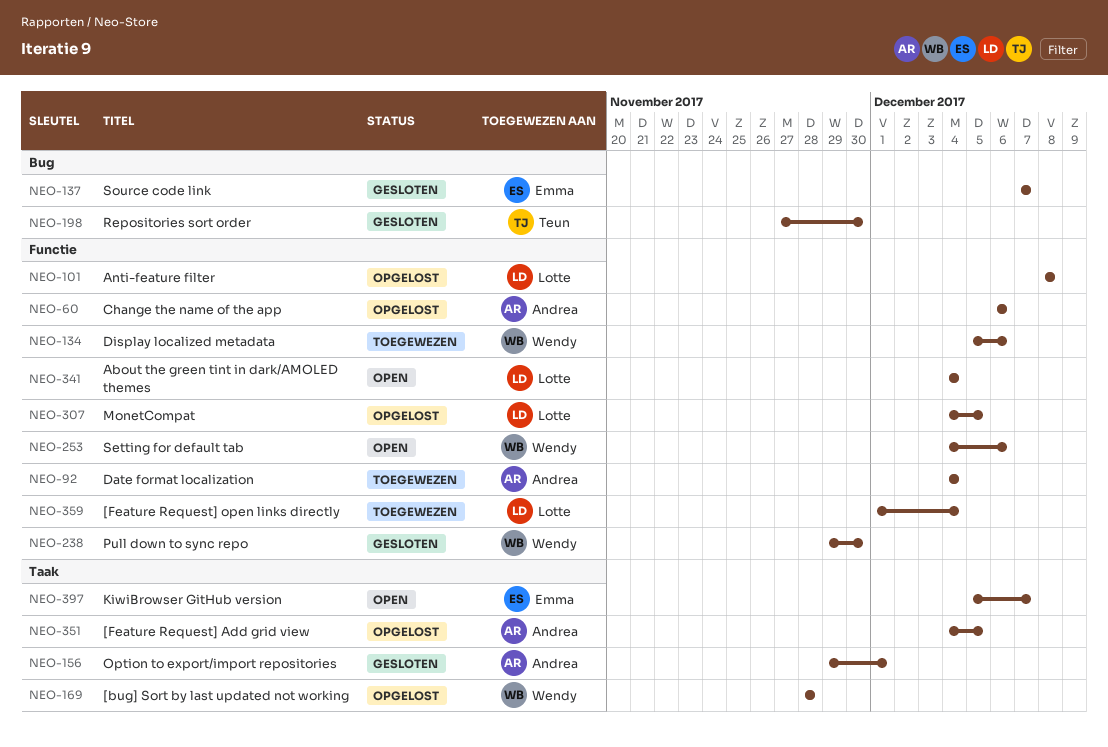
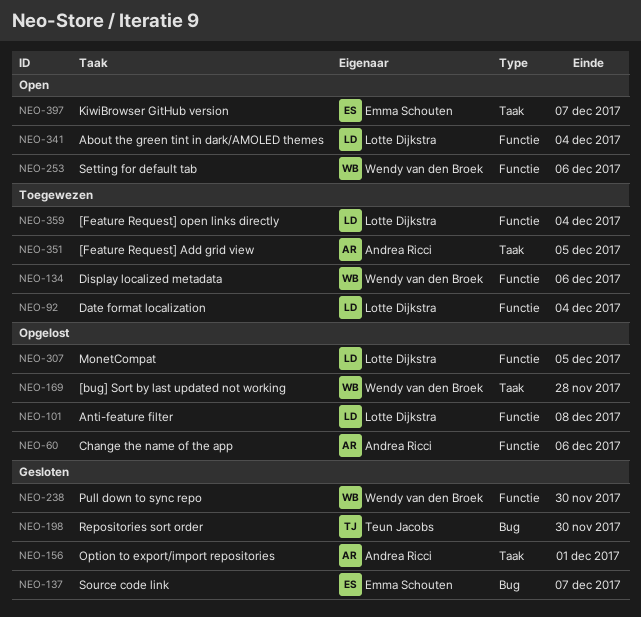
NEO-92, owner: Andrea Ricci -> Lotte Dijkstra
NEO-351, status: Opgelost -> Toegewezen

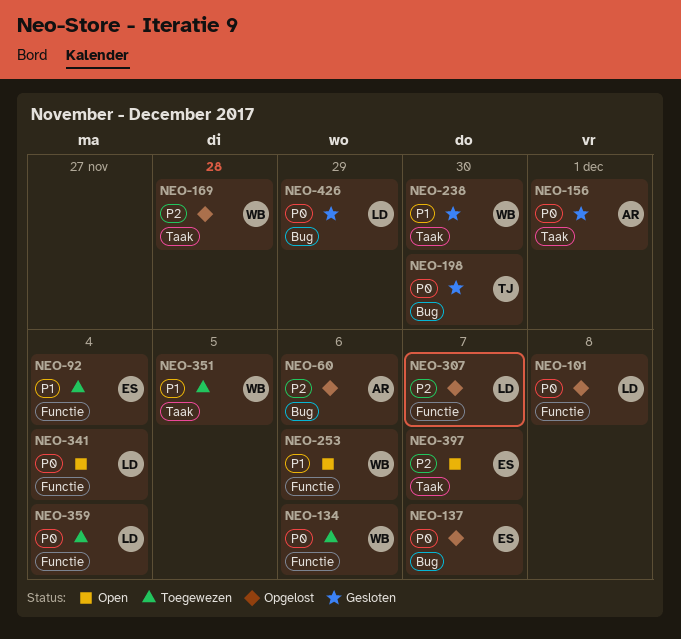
NEO-60, label: Functie -> Bug
NEO-92, owner: Lotte Dijkstra -> Emma Schouten
NEO-137, status: Gesloten -> Opgelost
NEO-238, label: Functie -> Taak
NEO-307, due: Dec 5 -> Dec 7
NEO-351, owner: Andrea Ricci -> Wendy van den Broek
NEO-426: none -> present

